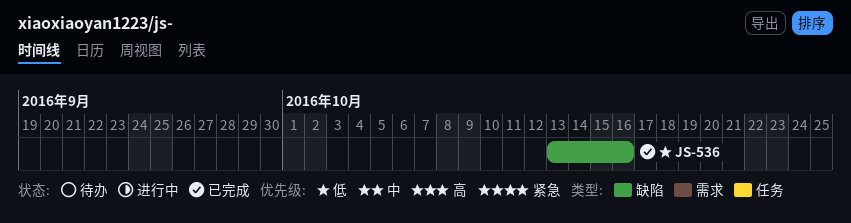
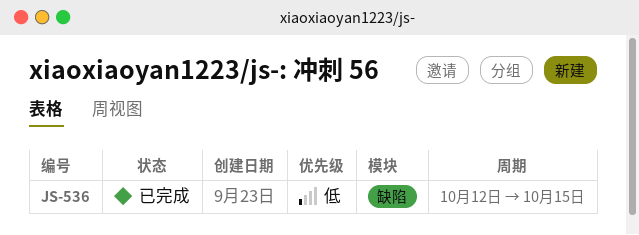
JS-536, start: Oct 13 -> Oct 12
JS-536, due: Oct 16 -> Oct 15

